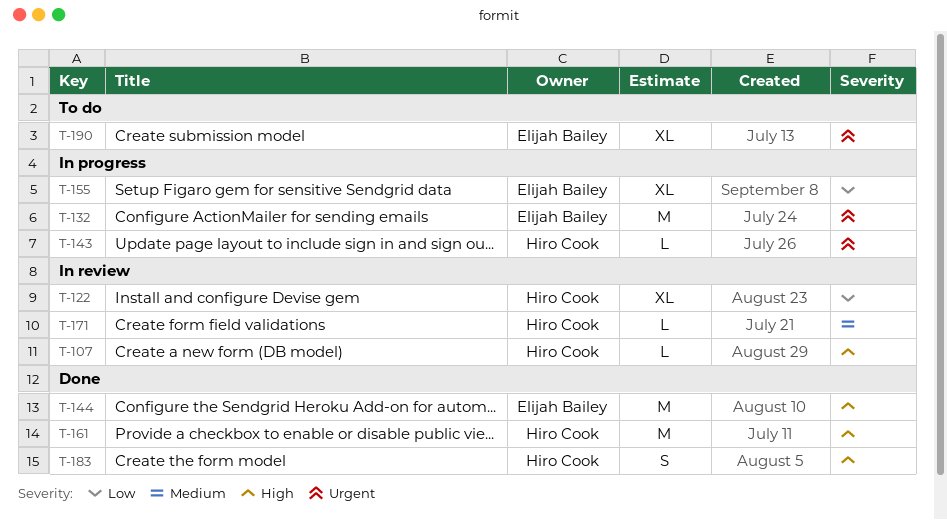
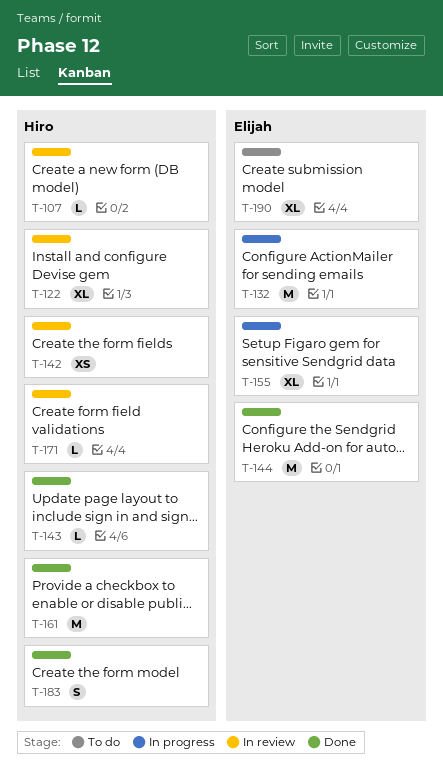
T-142: none -> present
T-143, status: In progress -> Done

